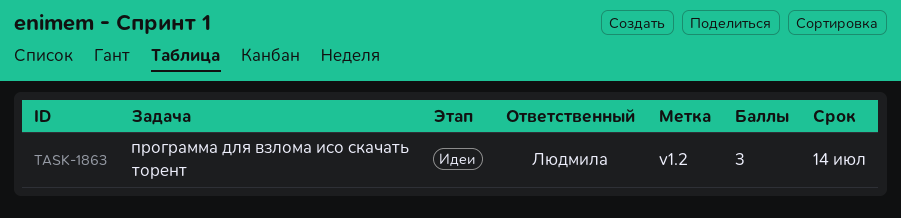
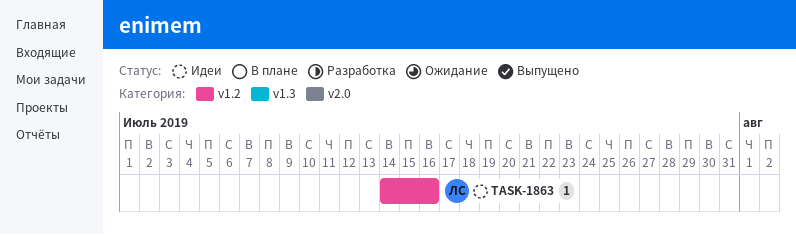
TASK-1863, estimate: 3 -> 1
TASK-1863, due: Jul 14 -> Jul 16

